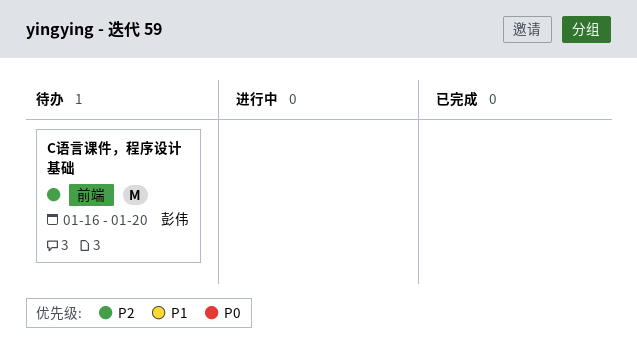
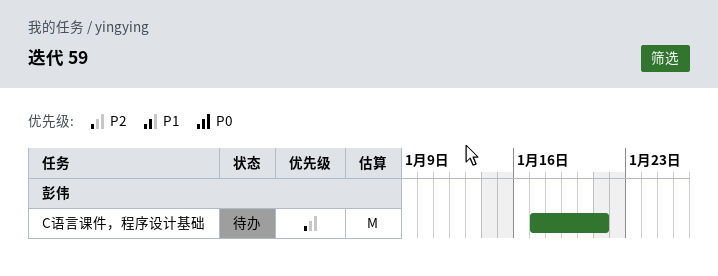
C语言课件，程序设计基础, start: Jan 16 -> Jan 17
C语言课件，程序设计基础, due: Jan 20 -> Jan 21

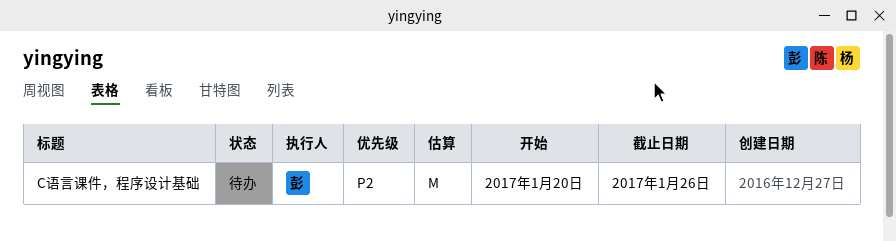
C语言课件，程序设计基础, start: Jan 17 -> Jan 20
C语言课件，程序设计基础, due: Jan 21 -> Jan 26

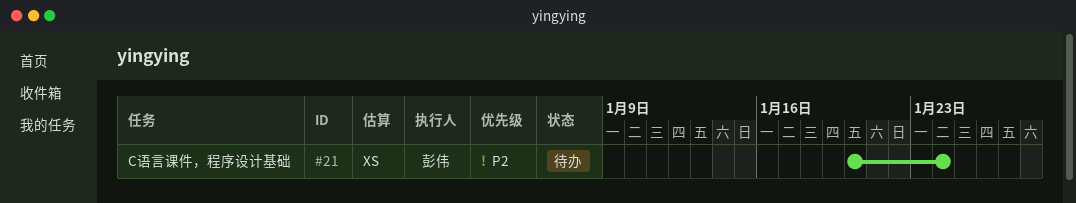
C语言课件，程序设计基础, estimate: M -> XS
C语言课件，程序设计基础, due: Jan 26 -> Jan 24

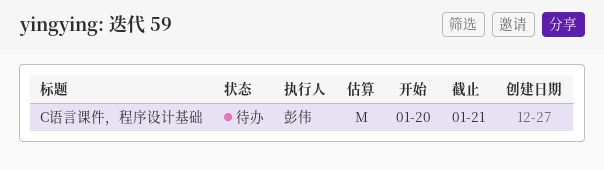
C语言课件，程序设计基础, estimate: XS -> M
C语言课件，程序设计基础, due: Jan 24 -> Jan 21

